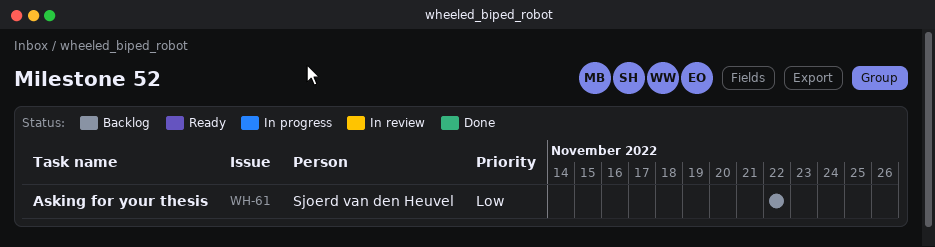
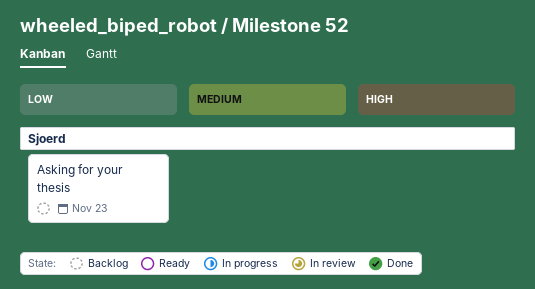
Asking for your thesis, due: Nov 22 -> Nov 23

